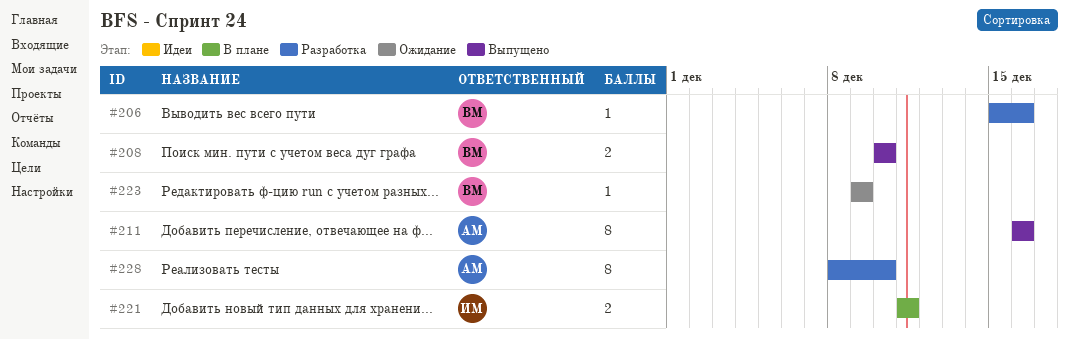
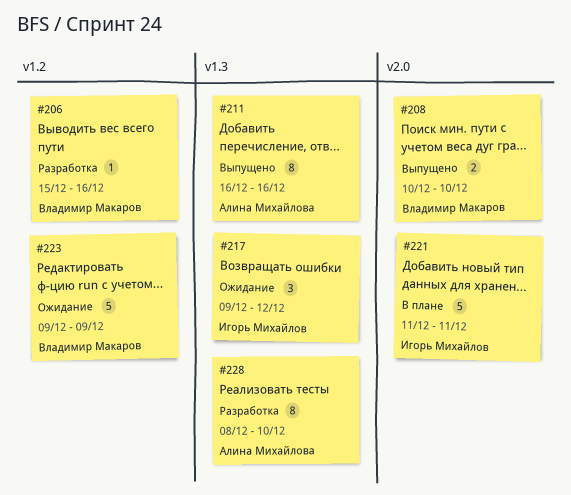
#217: none -> present
#221, estimate: 2 -> 5
#223, estimate: 1 -> 5

